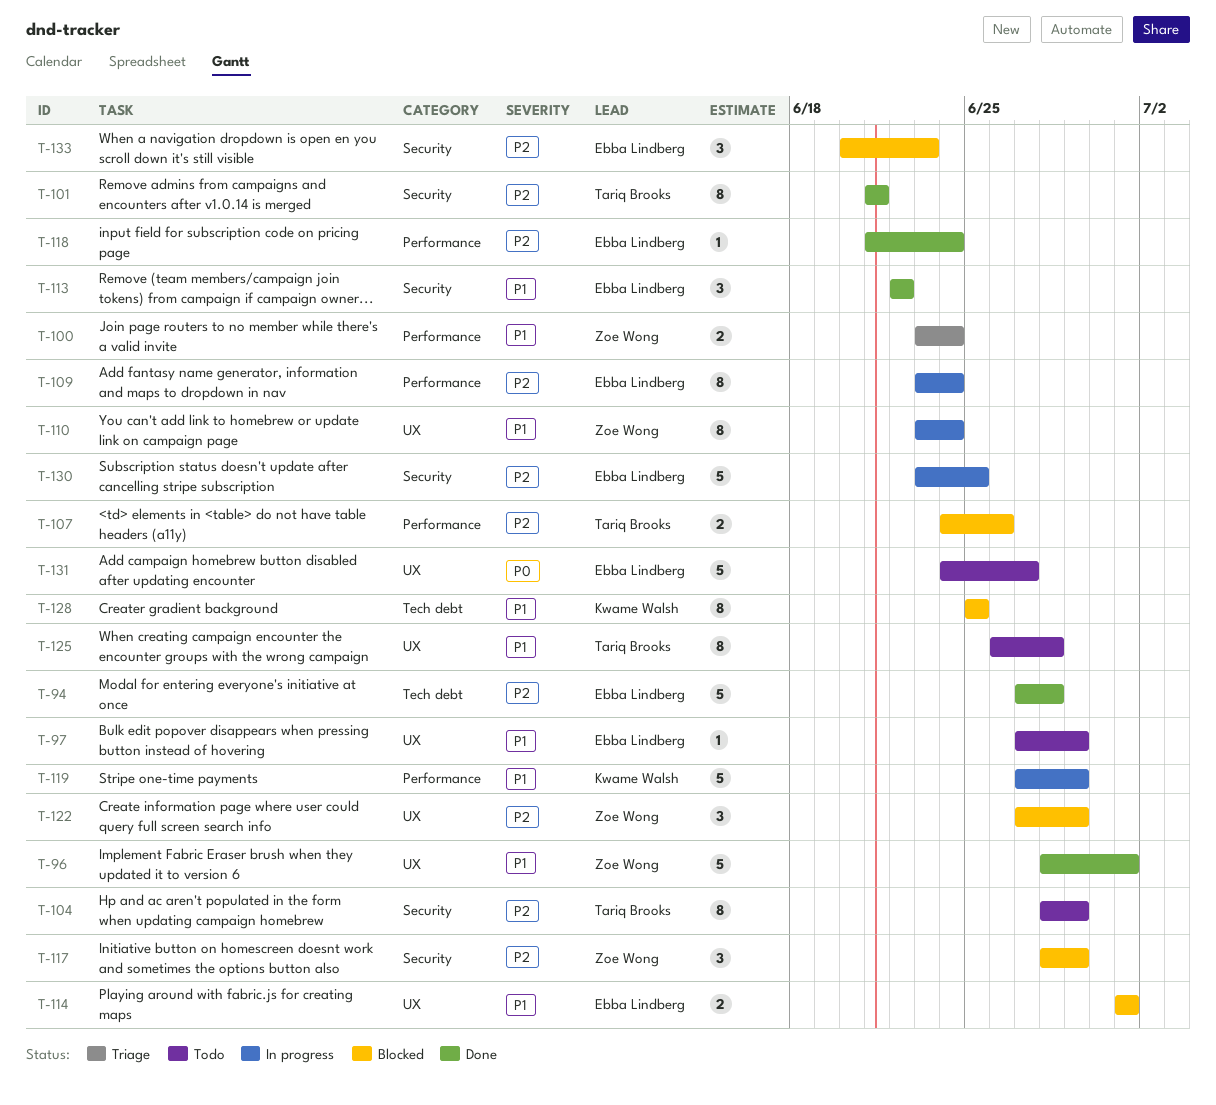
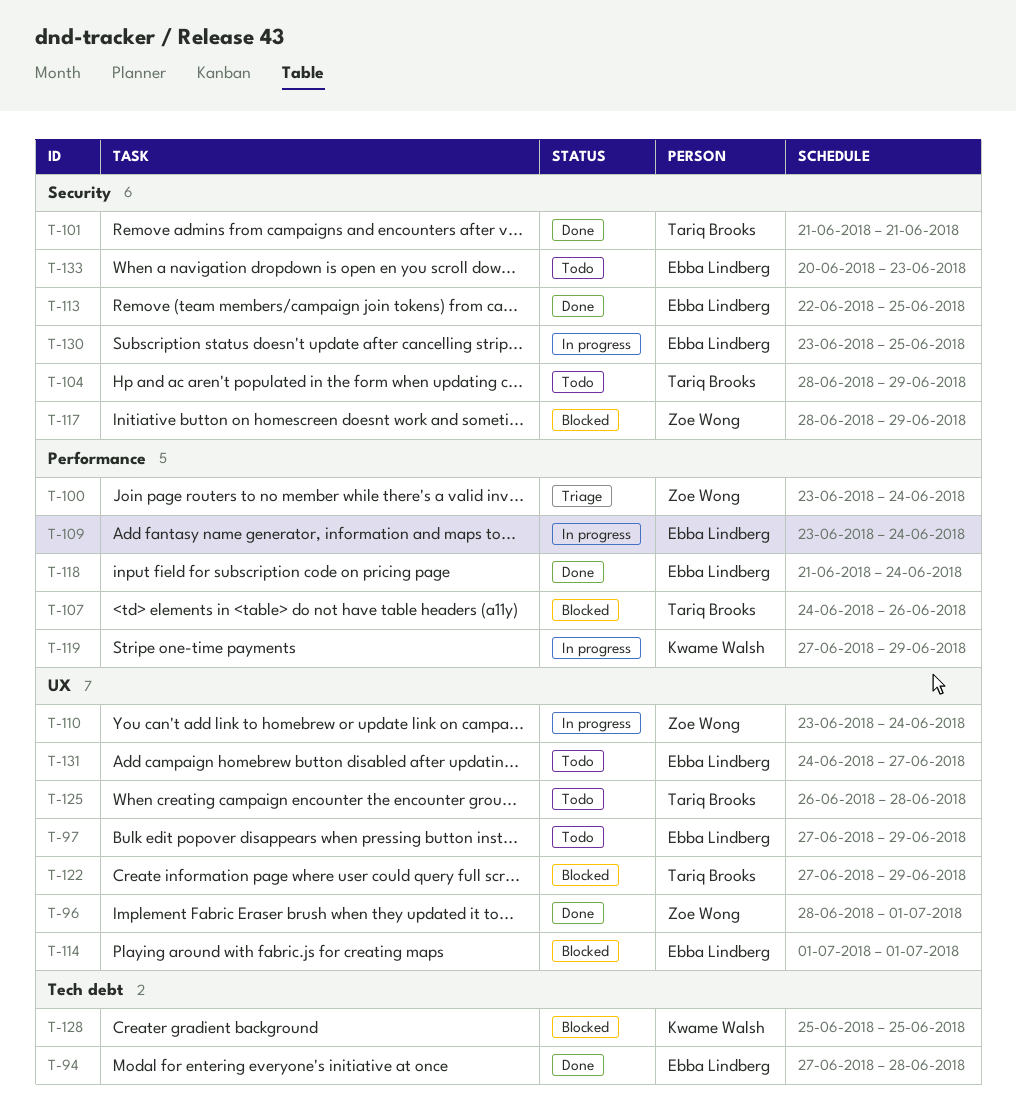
T-113, due: Jun 22 -> Jun 25
T-122, owner: Zoe Wong -> Tariq Brooks
T-133, status: Blocked -> Todo

